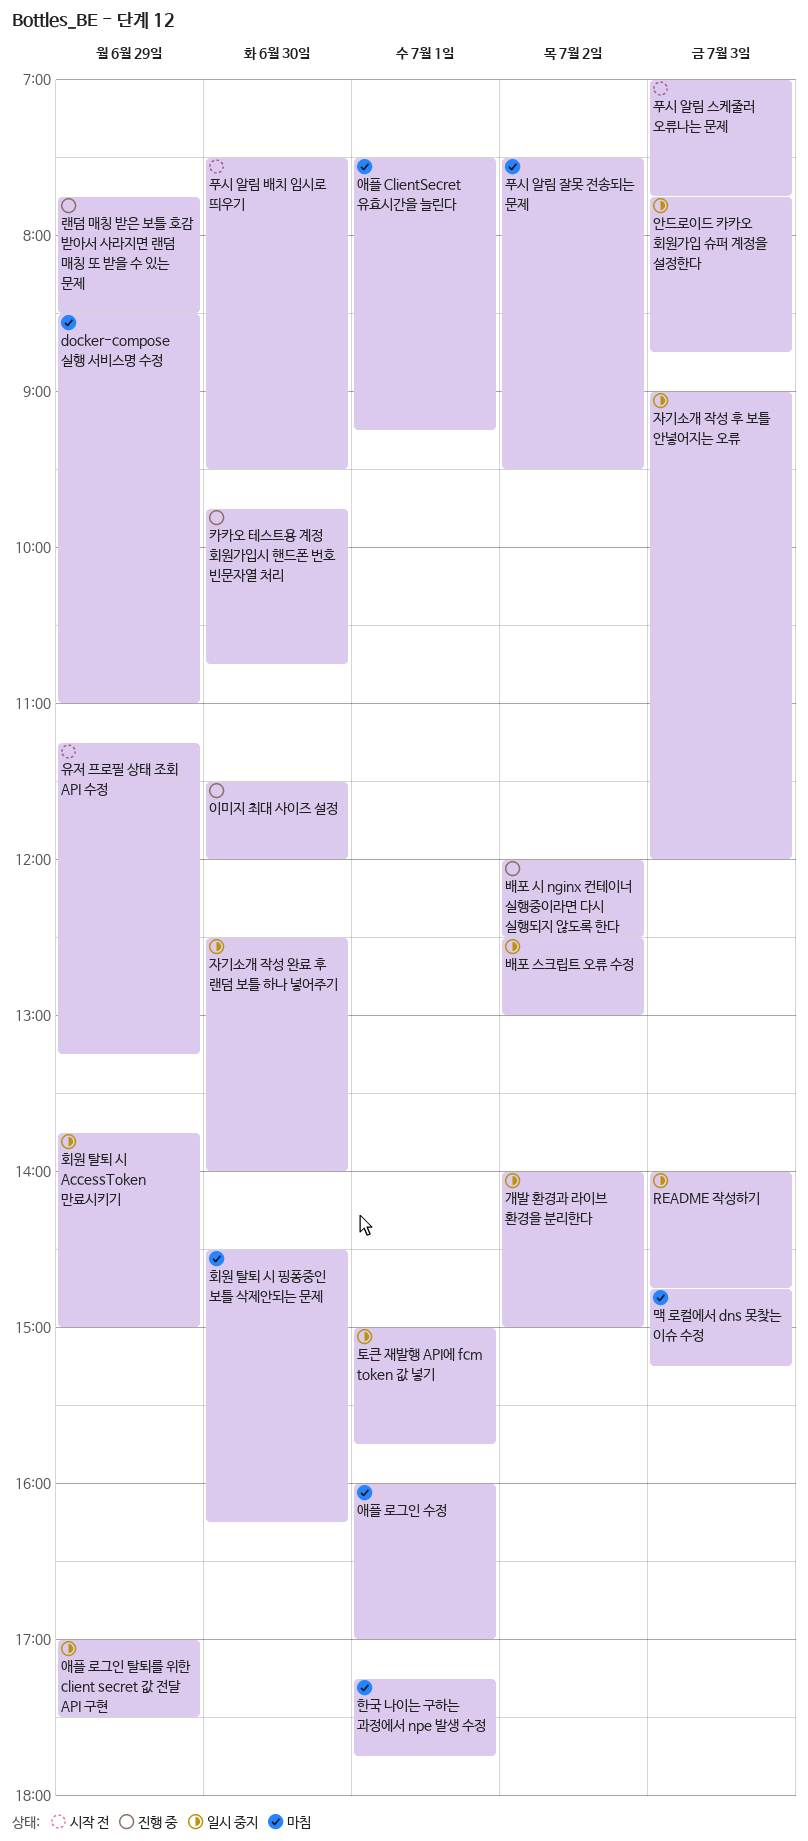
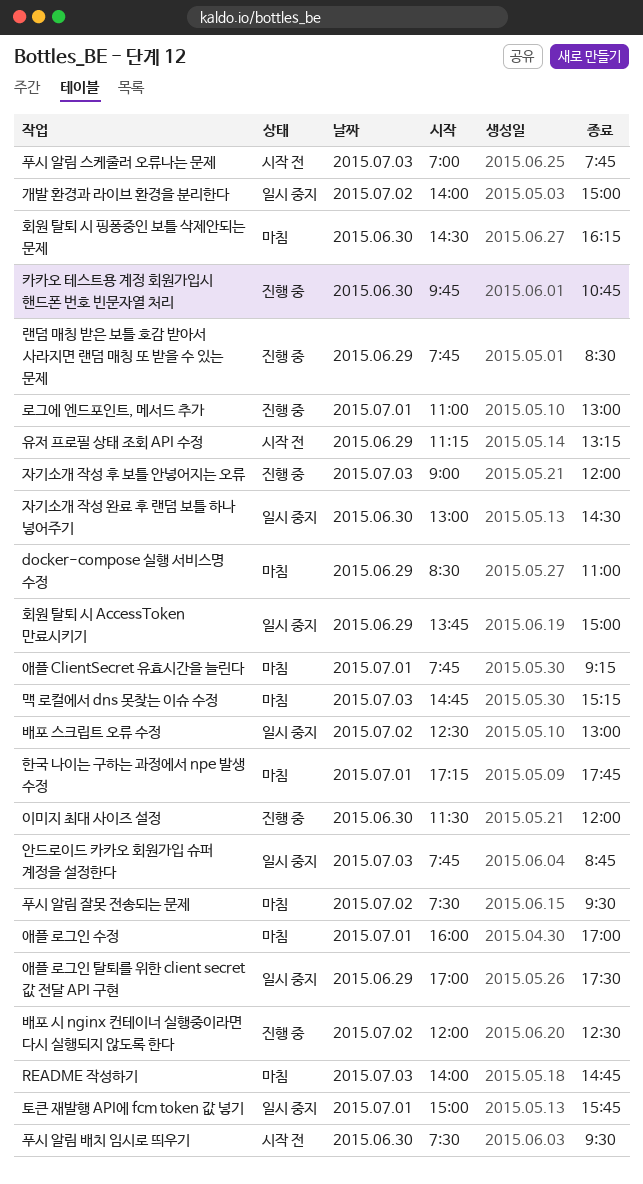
README 작성하기, status: 일시 중지 -> 마침
로그에 엔드포인트, 메서드 추가: none -> present
애플 ClientSecret 유효시간을 늘린다, begins: 07:30 -> 07:45
자기소개 작성 완료 후 랜덤 보틀 하나 넣어주기, begins: 12:30 -> 13:00
자기소개 작성 완료 후 랜덤 보틀 하나 넣어주기, ends: 14:00 -> 14:30
자기소개 작성 후 보틀 안넣어지는 오류, status: 일시 중지 -> 진행 중

